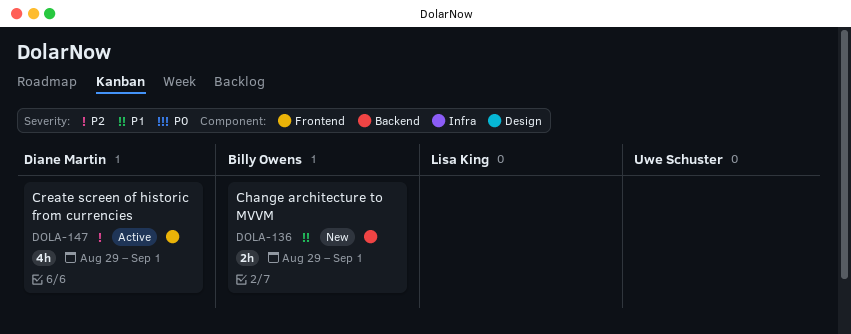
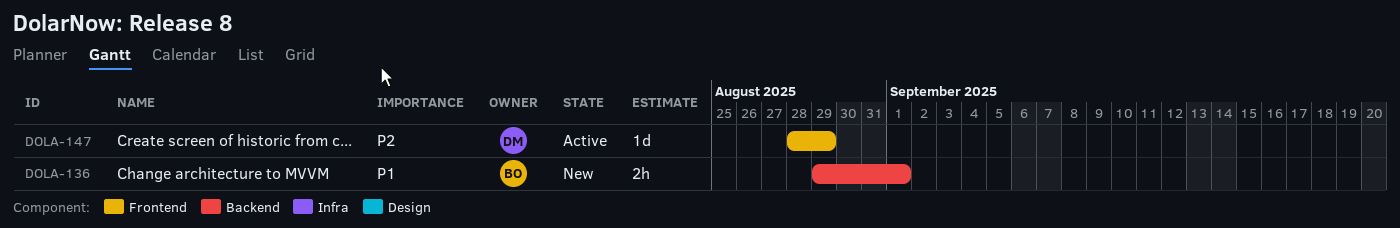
DOLA-147, estimate: 4h -> 1d
DOLA-147, start: Aug 29 -> Aug 28
DOLA-147, due: Sep 1 -> Aug 29

